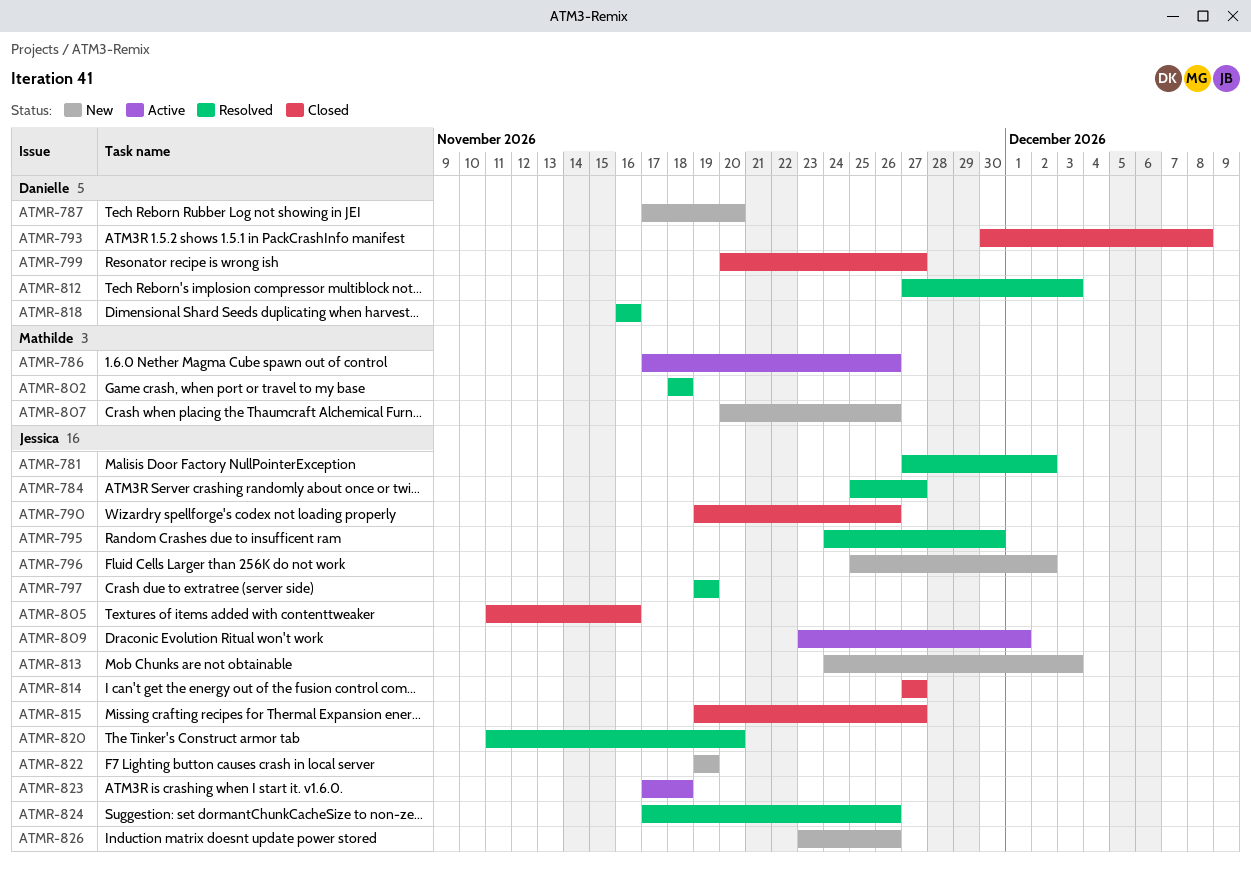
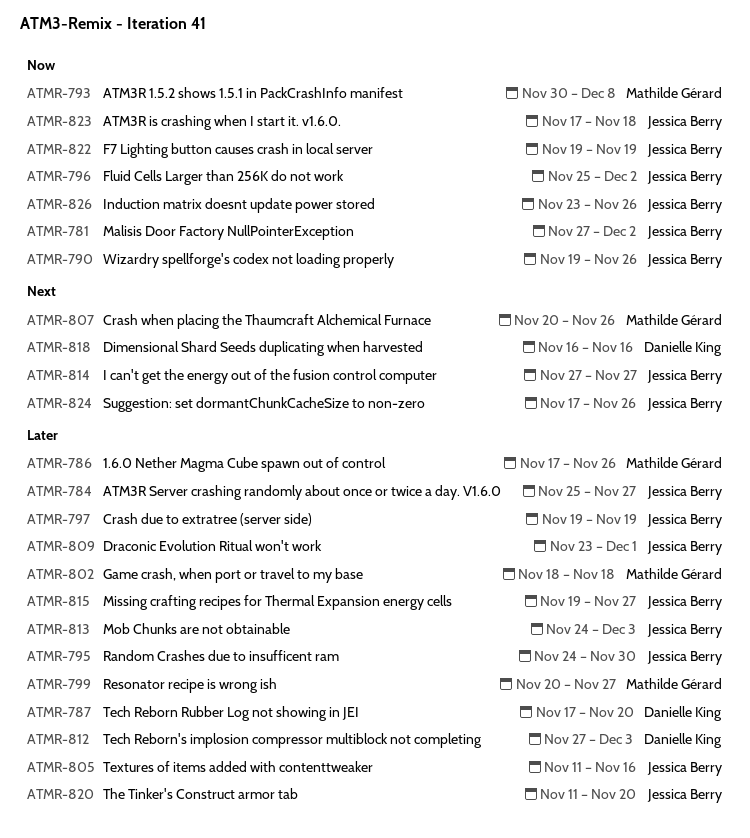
ATMR-793, owner: Danielle King -> Mathilde Gérard
ATMR-799, owner: Danielle King -> Mathilde Gérard

